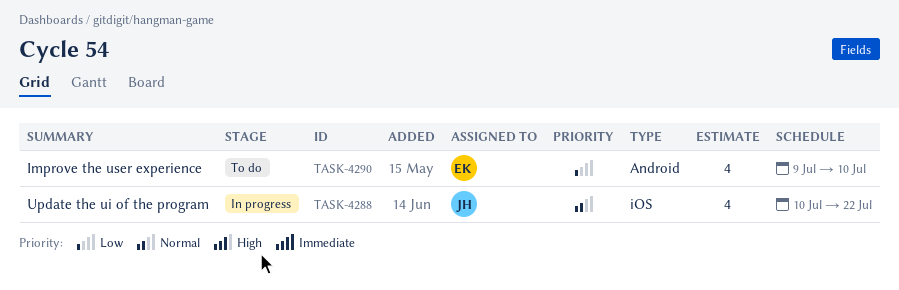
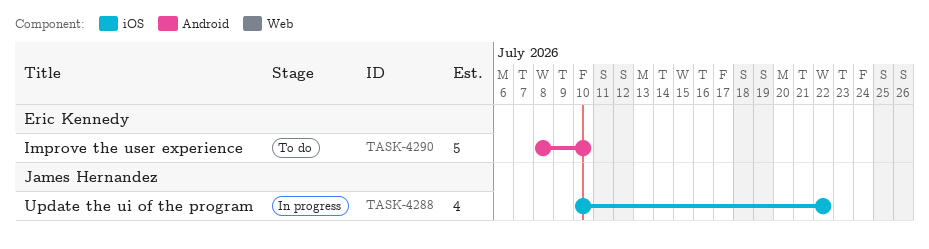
TASK-4290, estimate: 4 -> 5
TASK-4290, start: Jul 9 -> Jul 8

